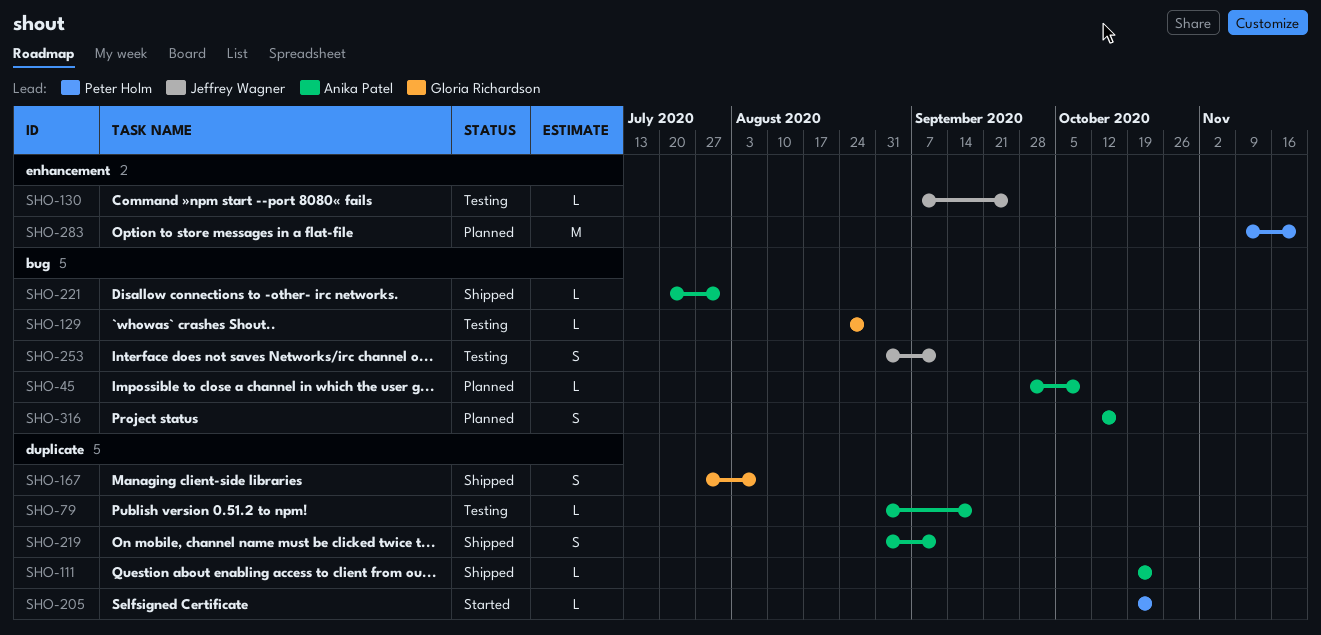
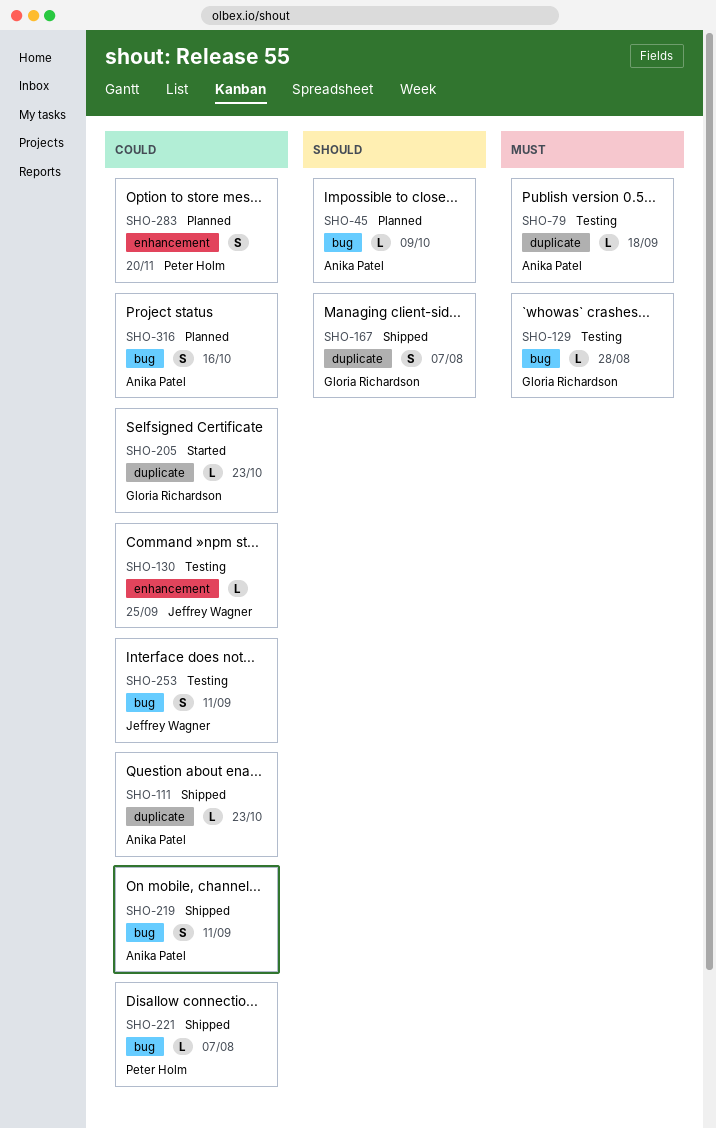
SHO-205, owner: Peter Holm -> Gloria Richardson
SHO-219, label: duplicate -> bug
SHO-221, owner: Anika Patel -> Peter Holm
SHO-221, due: Jul 31 -> Aug 7
SHO-283, estimate: M -> S

